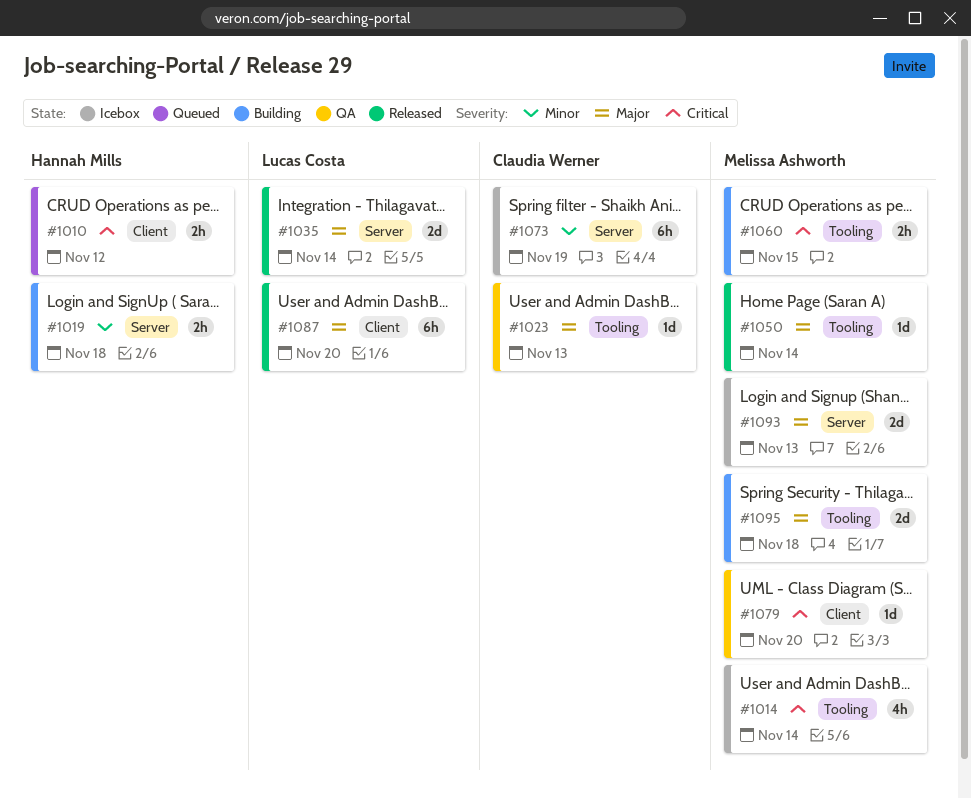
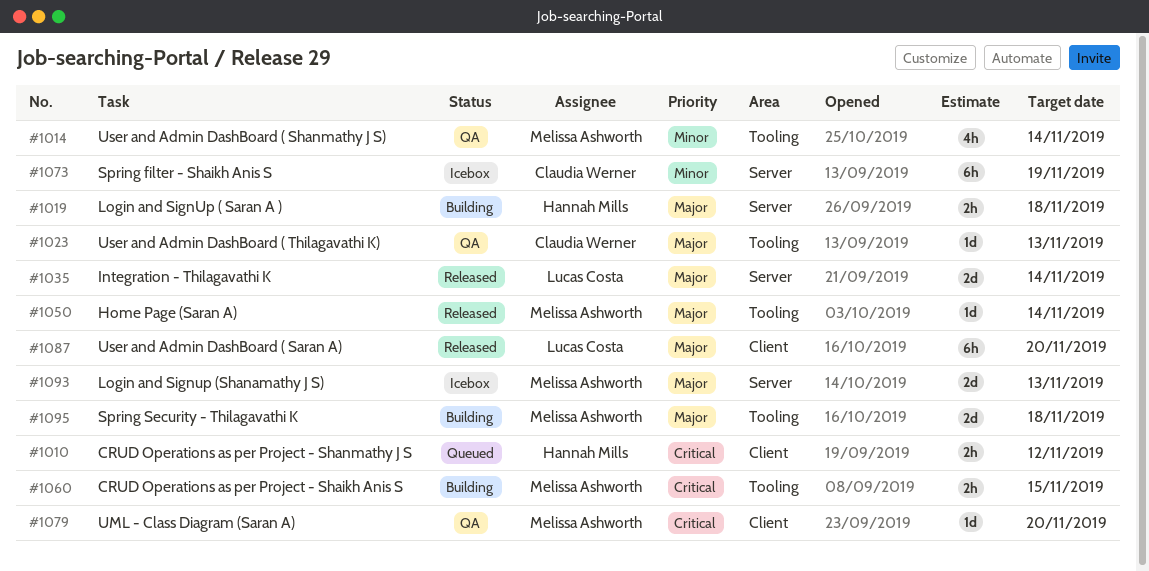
#1014, status: Icebox -> QA
#1014, priority: Critical -> Minor
#1019, priority: Minor -> Major

